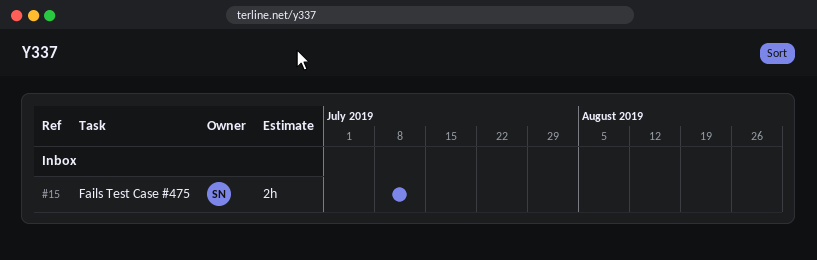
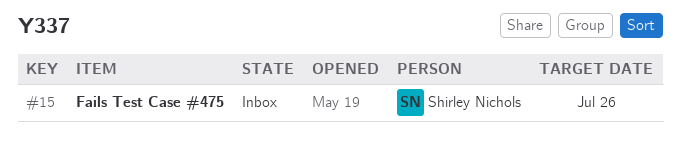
#15, due: Jul 12 -> Jul 26

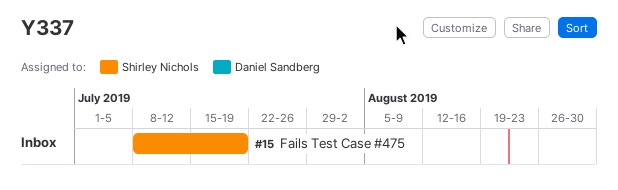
#15, due: Jul 26 -> Jul 19

